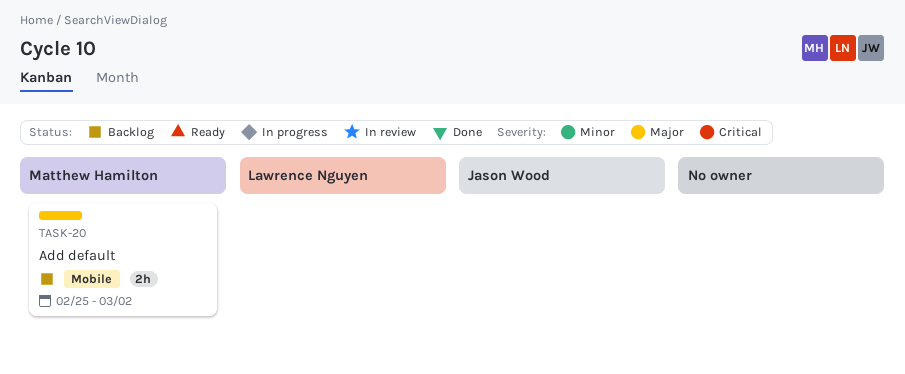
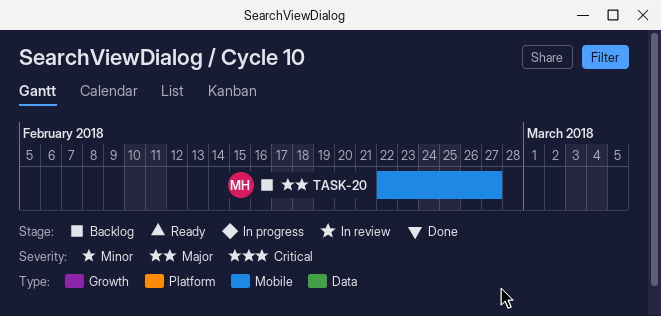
TASK-20, start: Feb 25 -> Feb 22
TASK-20, due: Mar 2 -> Feb 27

